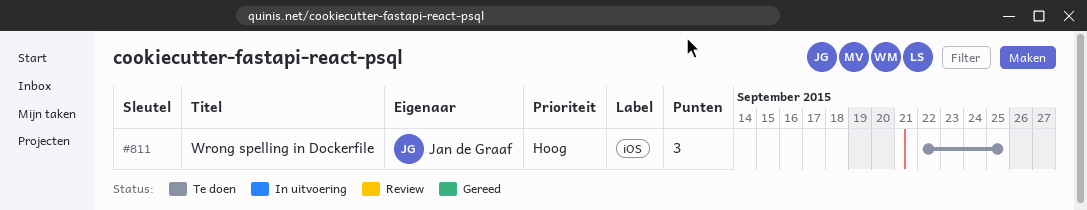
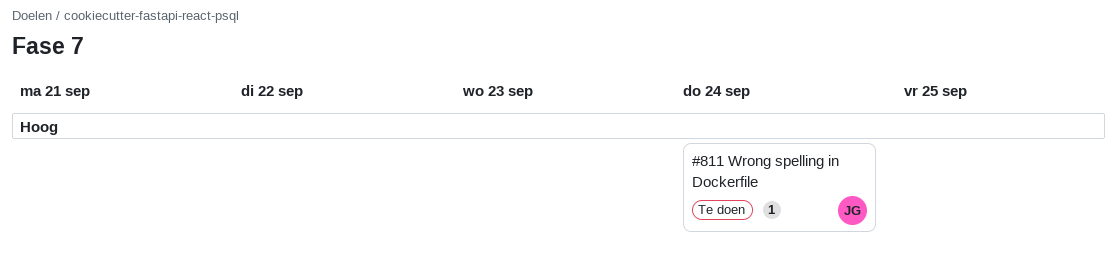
#811, estimate: 3 -> 1
#811, due: Sep 25 -> Sep 24

